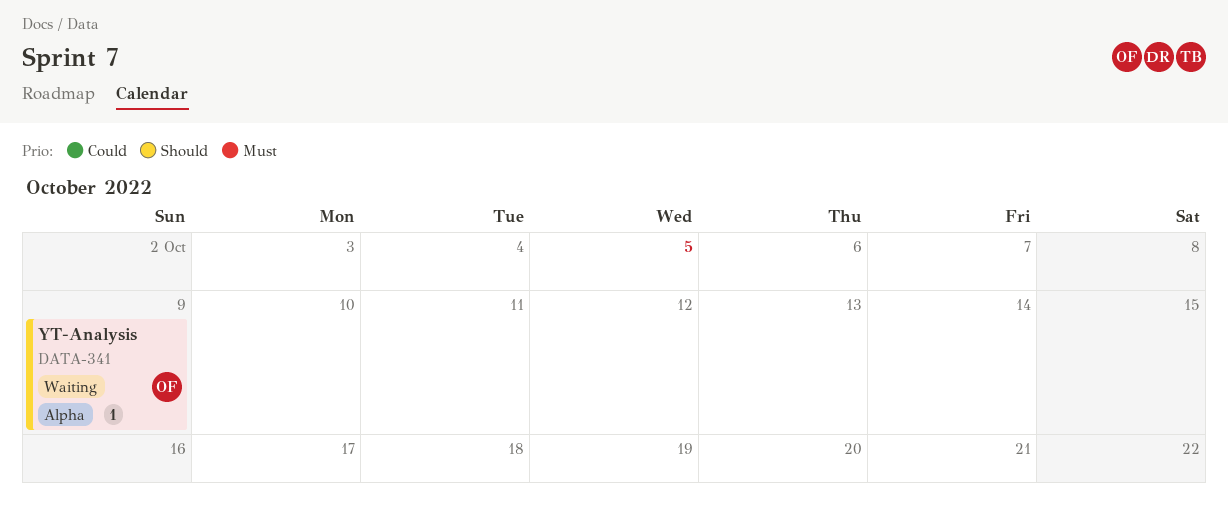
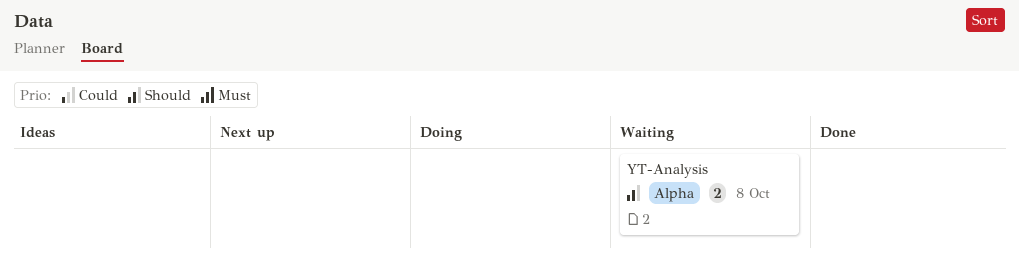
YT-Analysis, estimate: 1 -> 2
YT-Analysis, due: Oct 9 -> Oct 8

